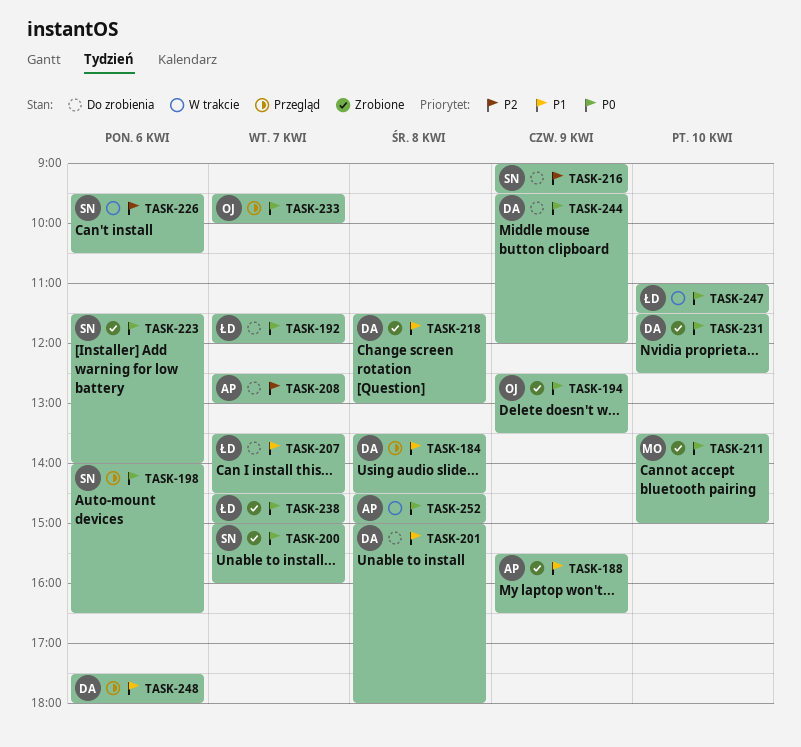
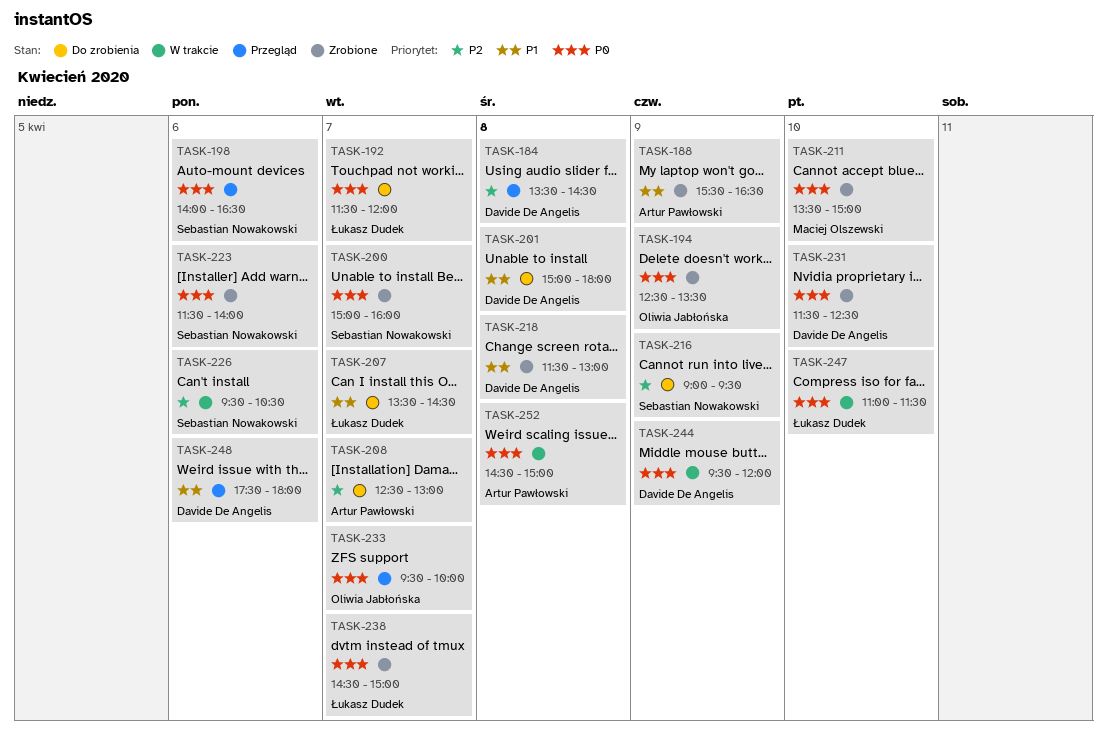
TASK-184, priority: P1 -> P2
TASK-244, status: Do zrobienia -> W trakcie

